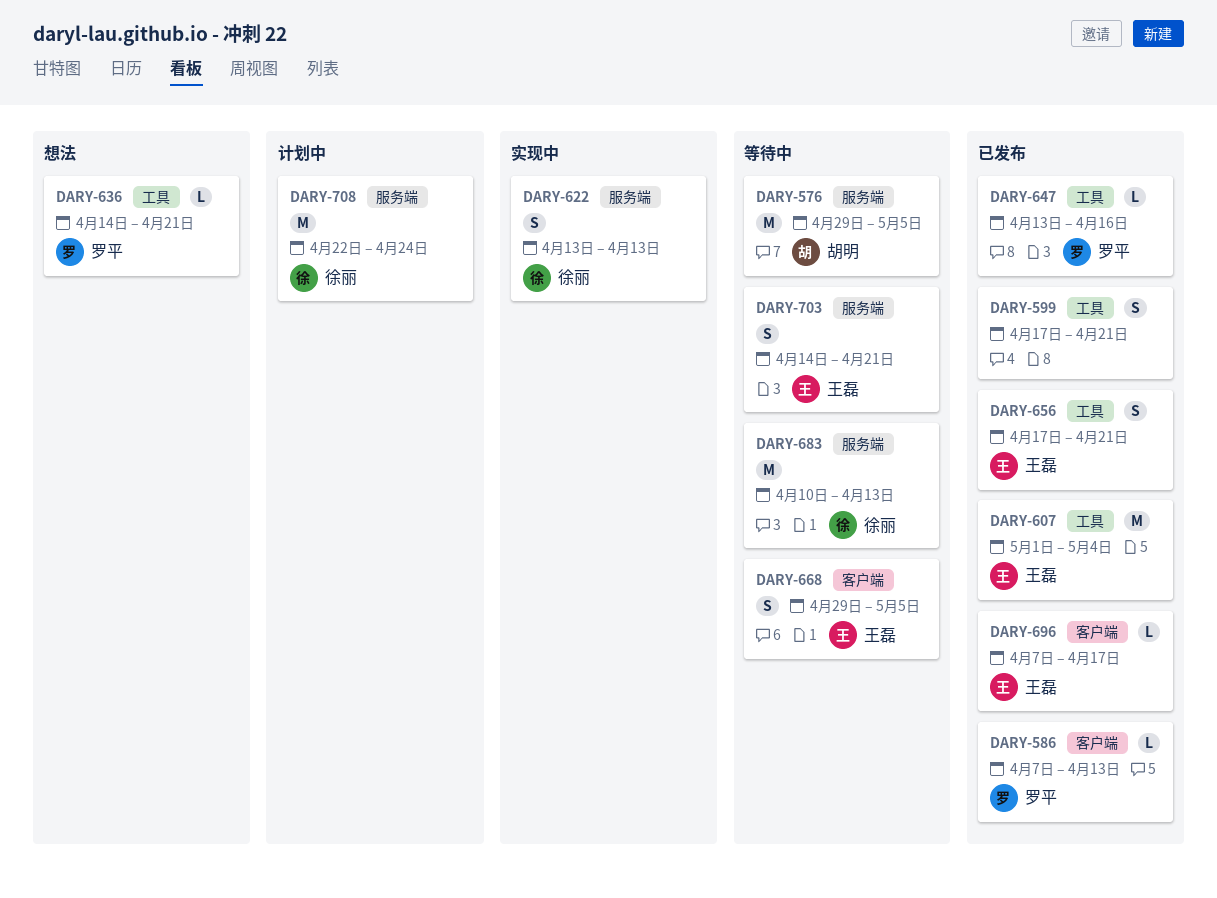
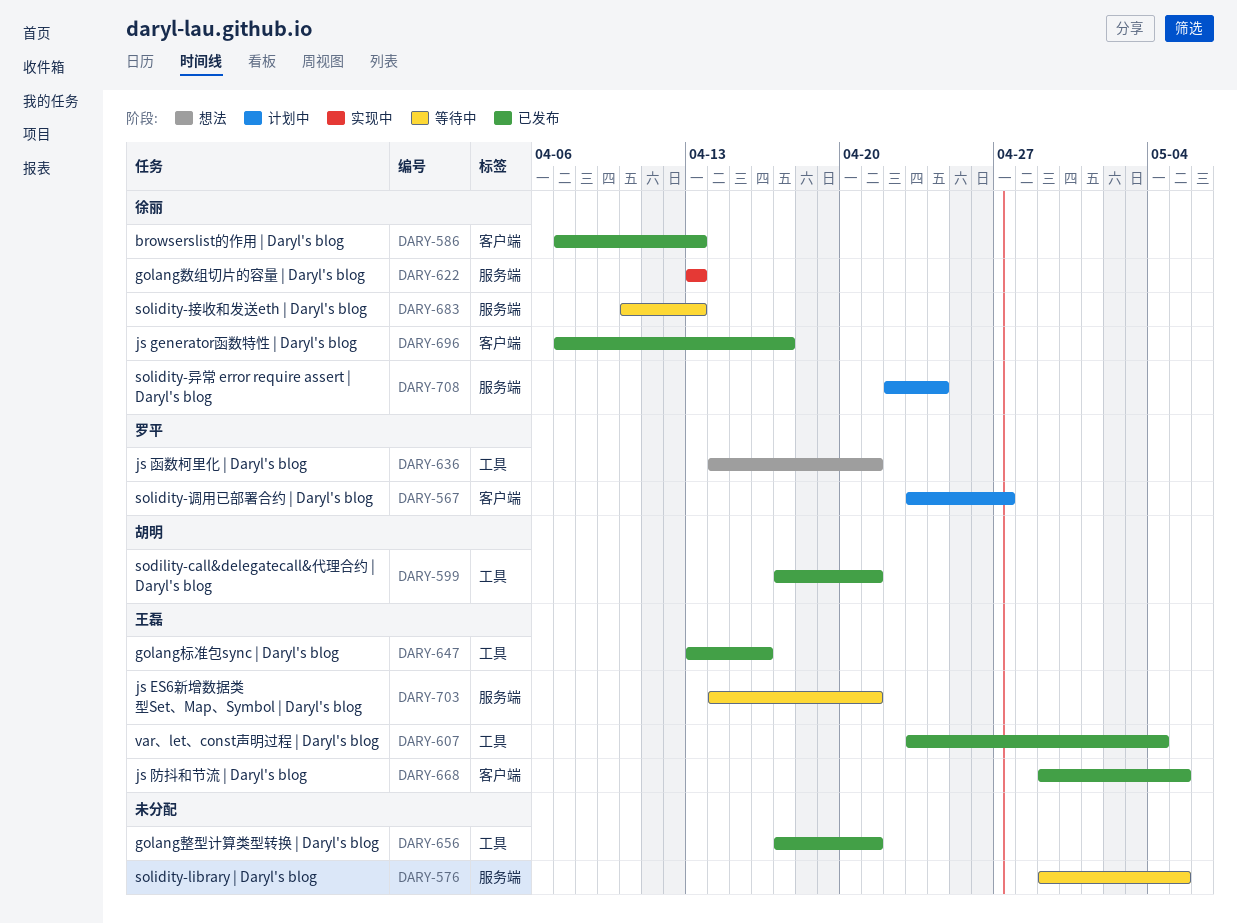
DARY-567: none -> present
DARY-576, owner: 胡明 -> none
DARY-586, owner: 罗平 -> 徐丽
DARY-599, owner: none -> 胡明
DARY-607, start: May 1 -> Apr 23
DARY-647, owner: 罗平 -> 王磊
DARY-656, owner: 王磊 -> none
DARY-668, status: 等待中 -> 已发布
DARY-696, owner: 王磊 -> 徐丽

